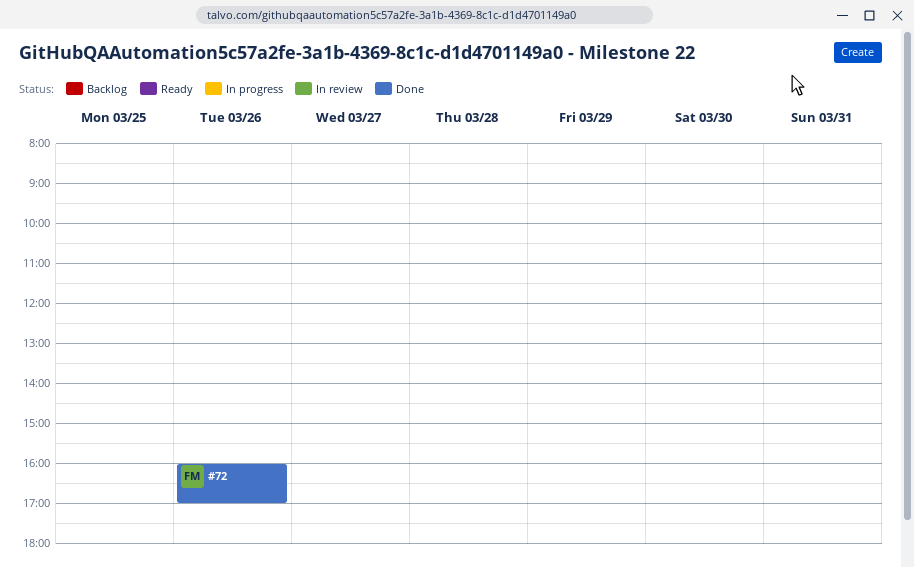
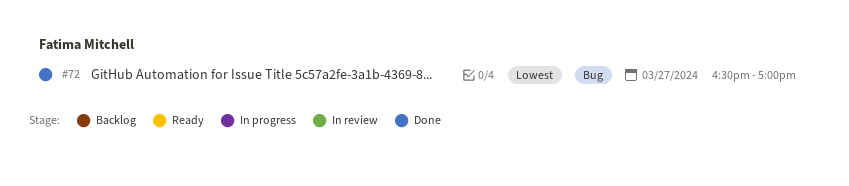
#72, day: Mar 26 -> Mar 27
#72, begins: 16:00 -> 16:30

